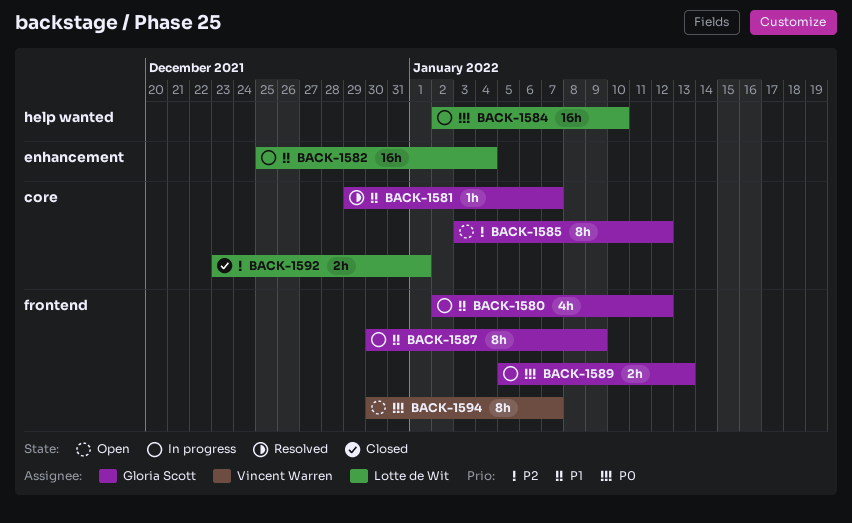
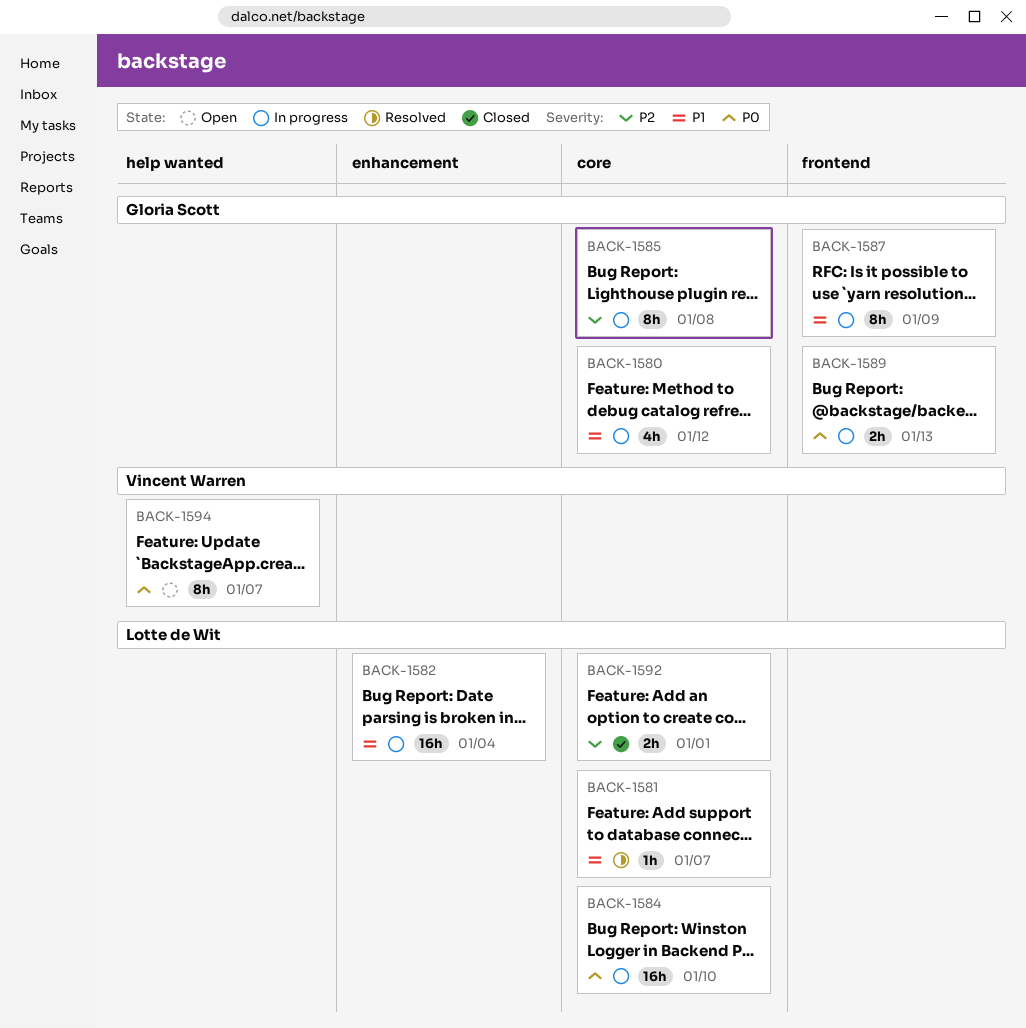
BACK-1580, label: frontend -> core
BACK-1581, owner: Gloria Scott -> Lotte de Wit
BACK-1584, label: help wanted -> core
BACK-1585, status: Open -> In progress
BACK-1585, due: Jan 12 -> Jan 8
BACK-1594, label: frontend -> help wanted

